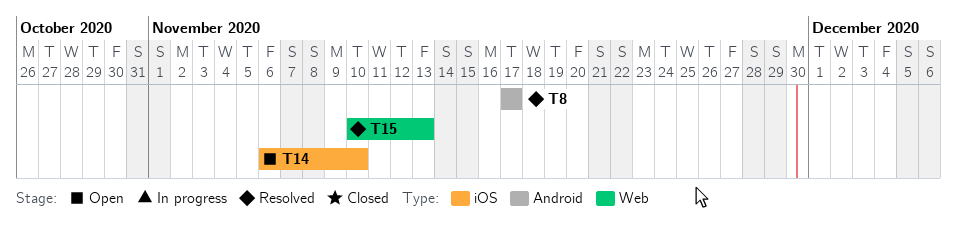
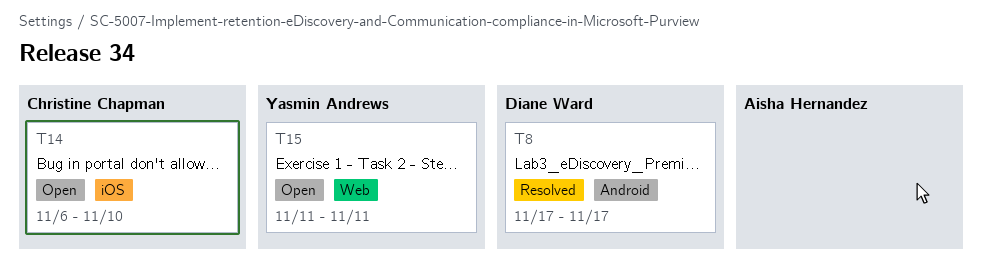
T15, status: Resolved -> Open
T15, start: Nov 10 -> Nov 11
T15, due: Nov 13 -> Nov 11

